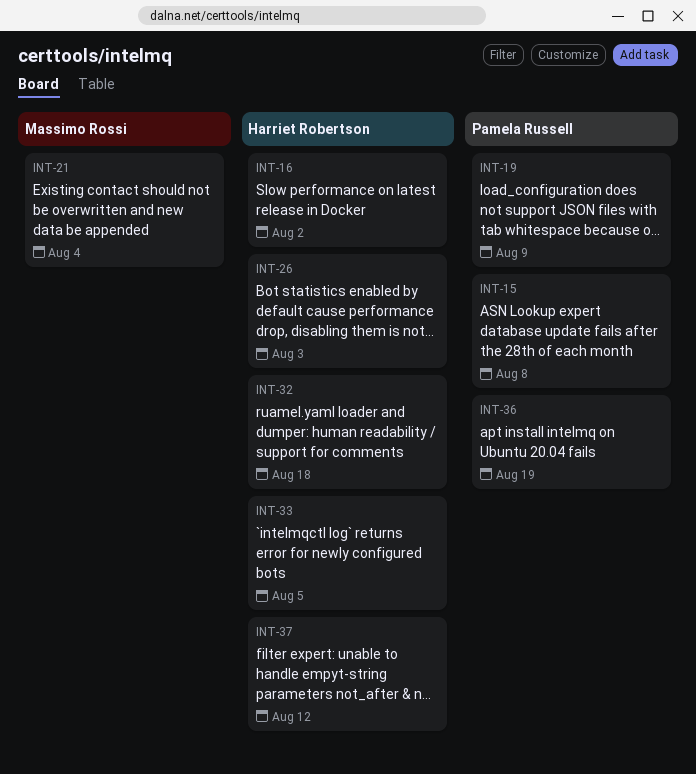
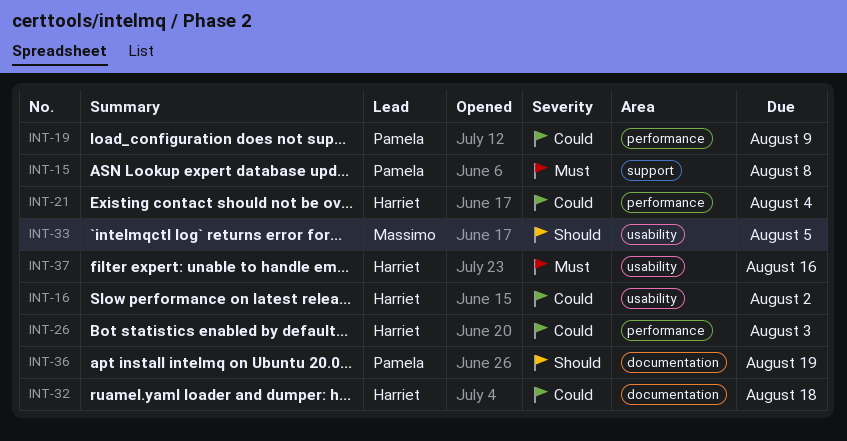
INT-21, owner: Massimo Rossi -> Harriet Robertson
INT-33, owner: Harriet Robertson -> Massimo Rossi
INT-37, due: Aug 12 -> Aug 16

